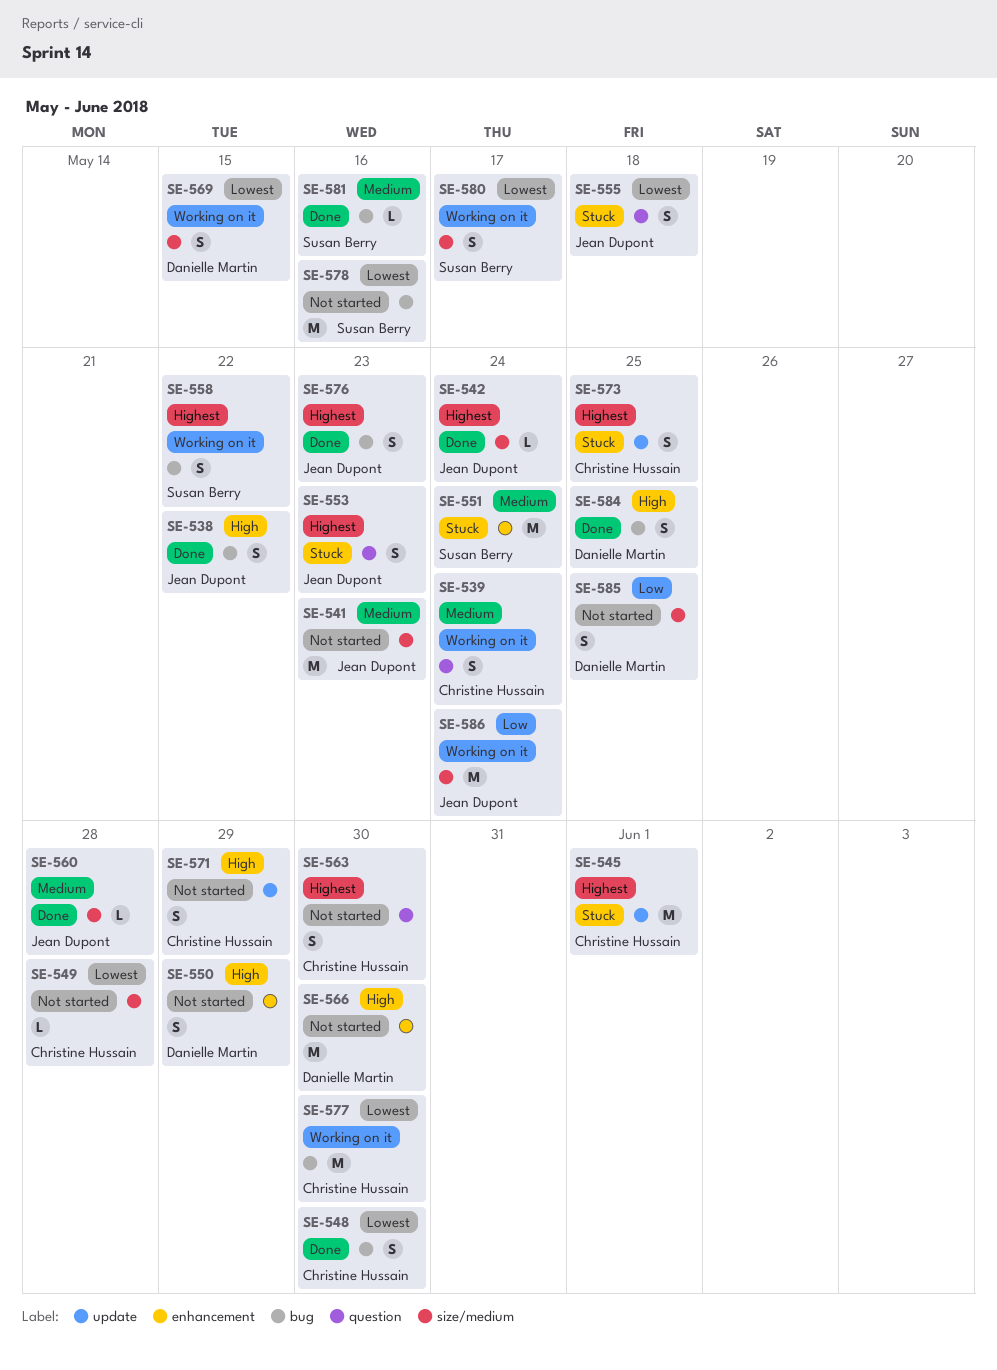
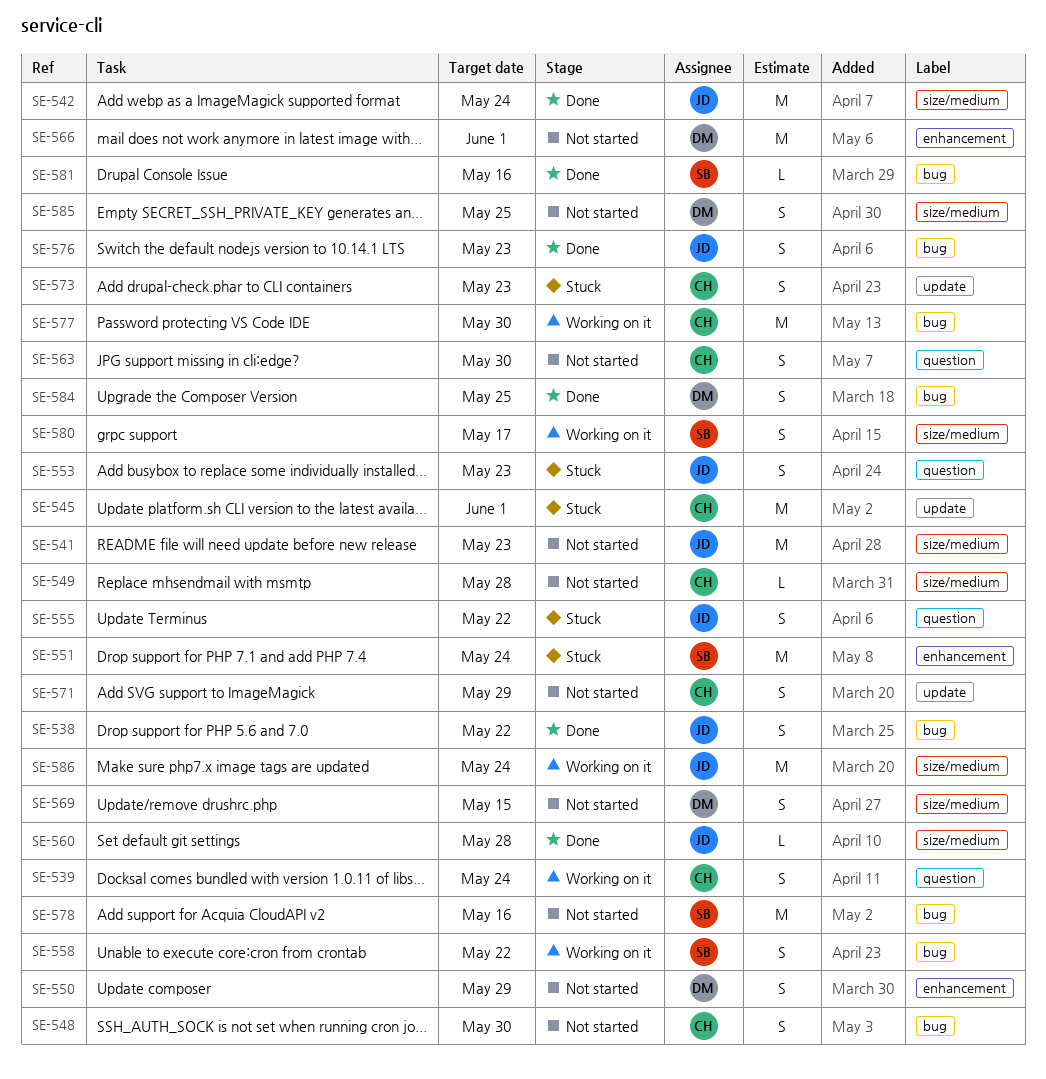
SE-542, estimate: L -> M
SE-548, status: Done -> Not started
SE-555, due: May 18 -> May 22
SE-566, due: May 30 -> Jun 1
SE-569, status: Working on it -> Not started
SE-573, due: May 25 -> May 23

